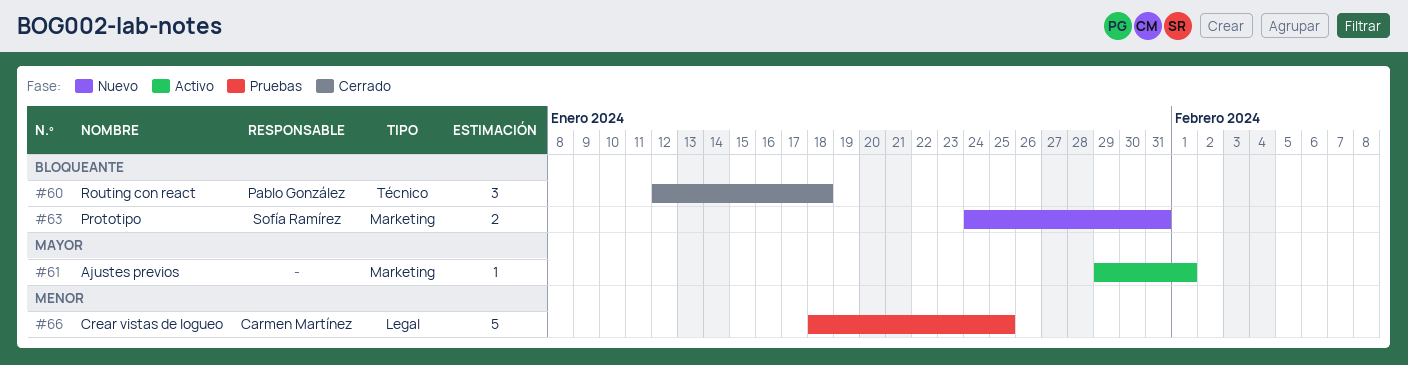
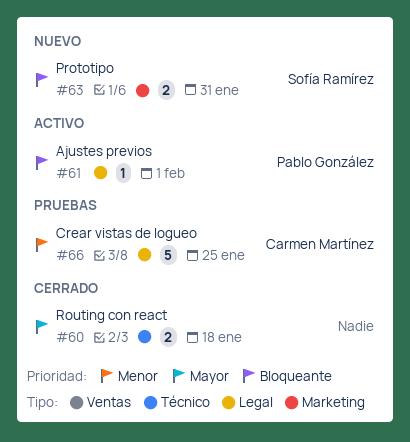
#60, owner: Pablo González -> none
#60, priority: Bloqueante -> Mayor
#60, estimate: 3 -> 2
#61, owner: none -> Pablo González
#61, priority: Mayor -> Bloqueante
#61, label: Marketing -> Legal

